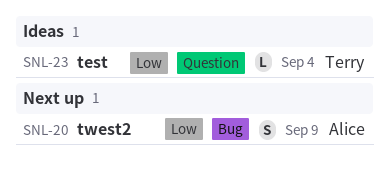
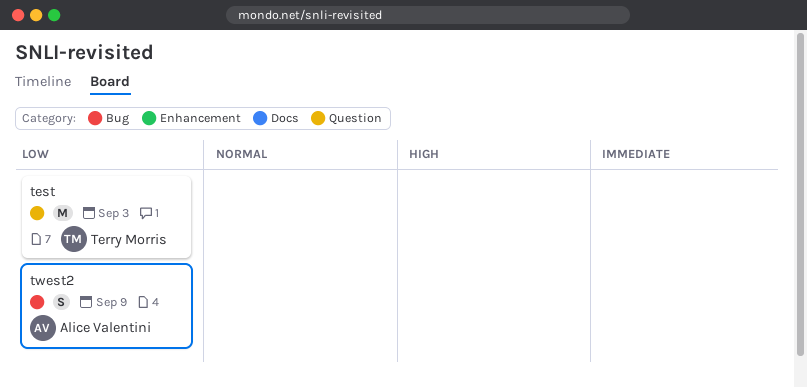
test, estimate: L -> M
test, due: Sep 4 -> Sep 3

